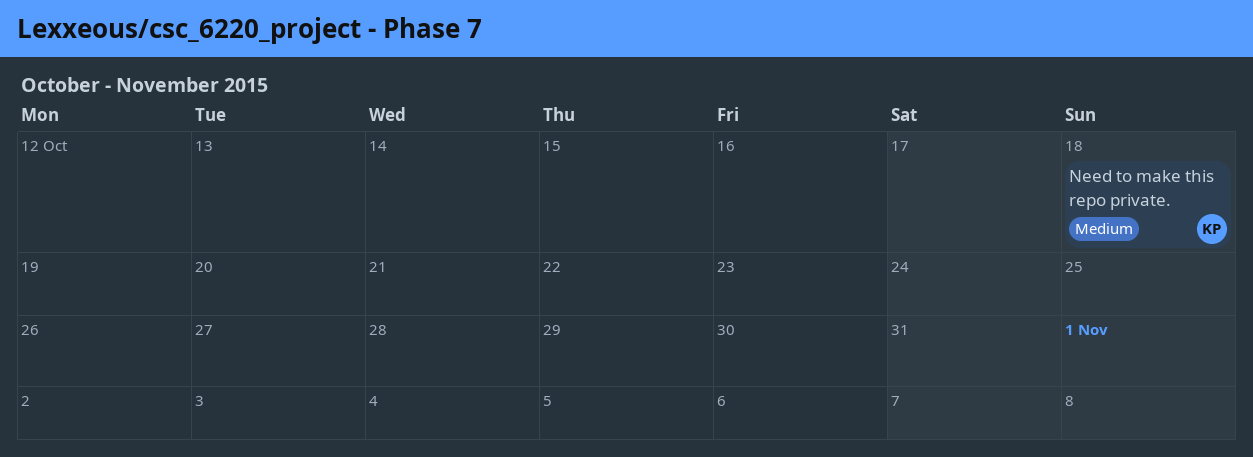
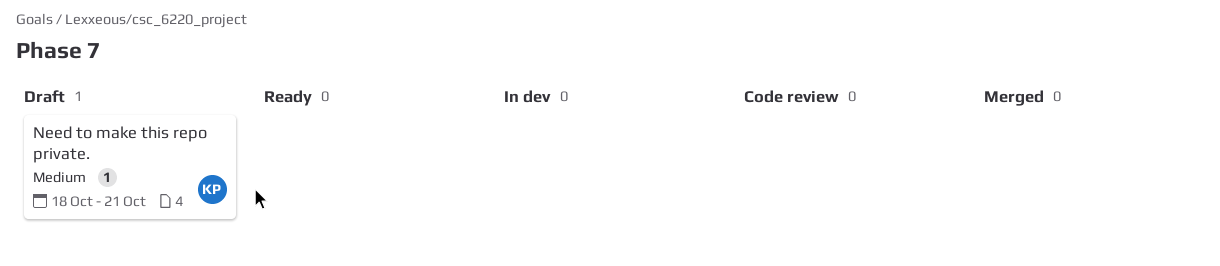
Need to make this repo private., due: Oct 18 -> Oct 21

